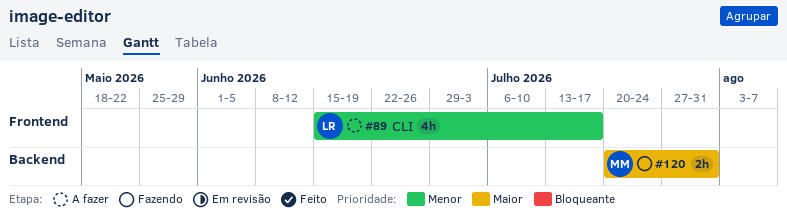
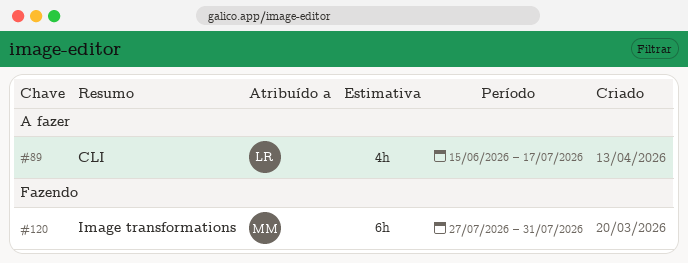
#120, estimate: 2h -> 6h
#120, start: Jul 20 -> Jul 27

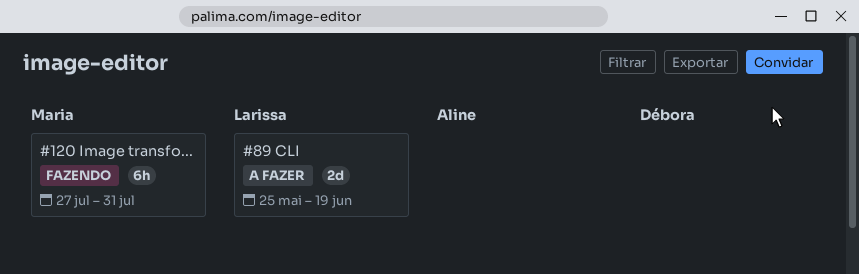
#89, estimate: 4h -> 2d
#89, start: Jun 15 -> May 25
#89, due: Jul 17 -> Jun 19

